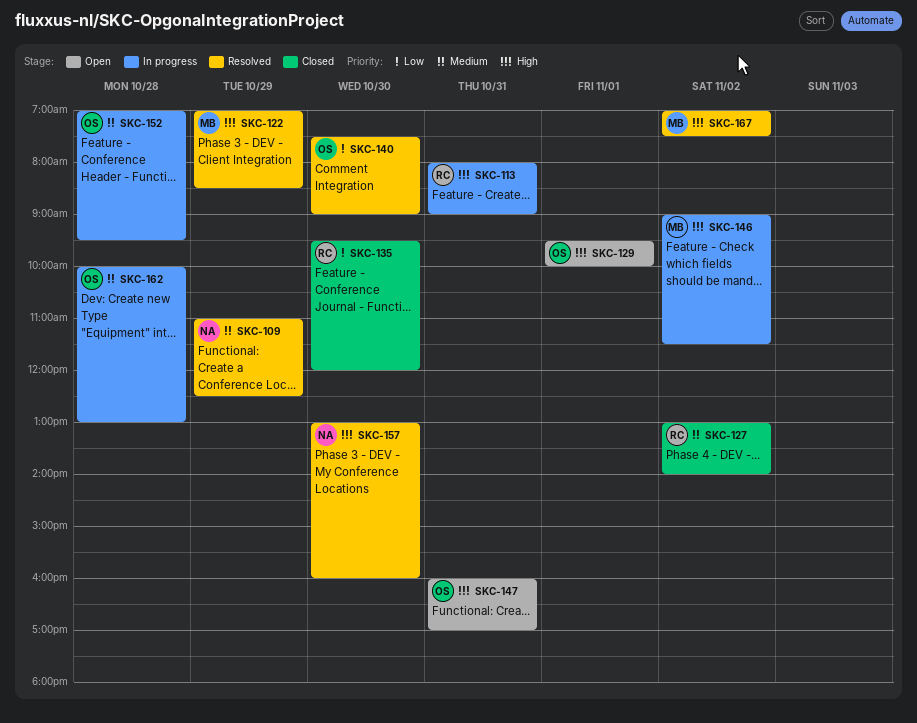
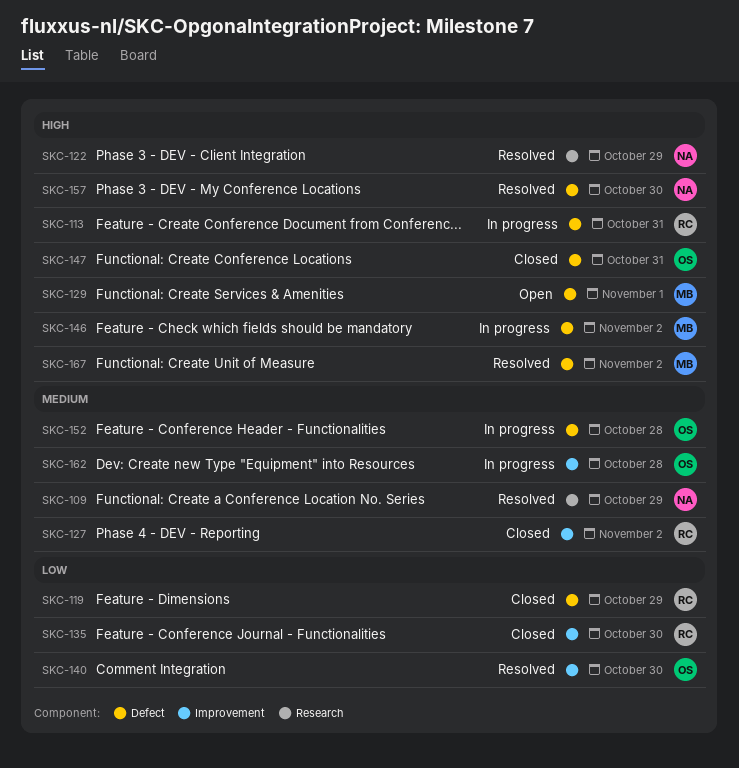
SKC-119: none -> present
SKC-122, owner: MB -> NA
SKC-129, owner: OS -> MB
SKC-147, status: Open -> Closed

